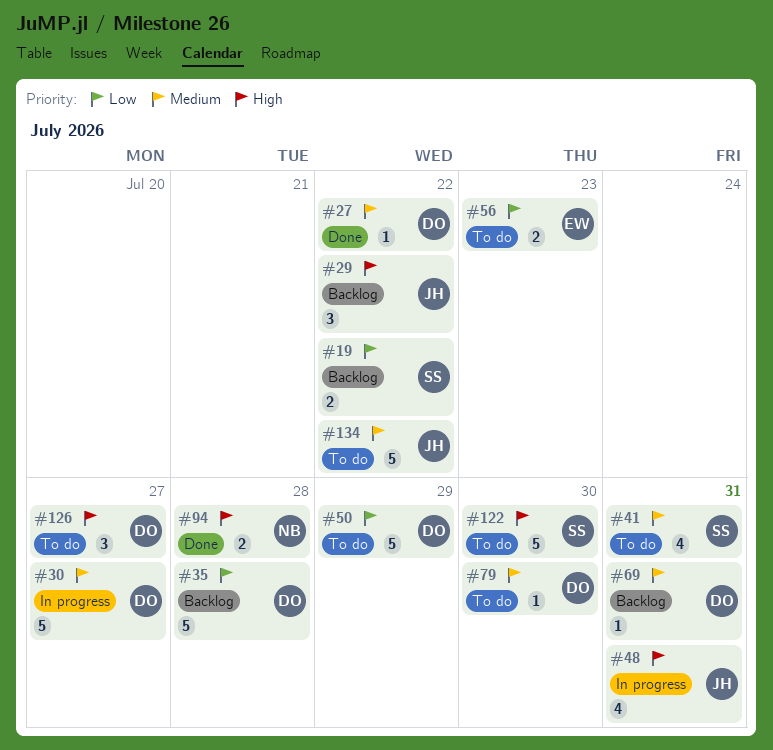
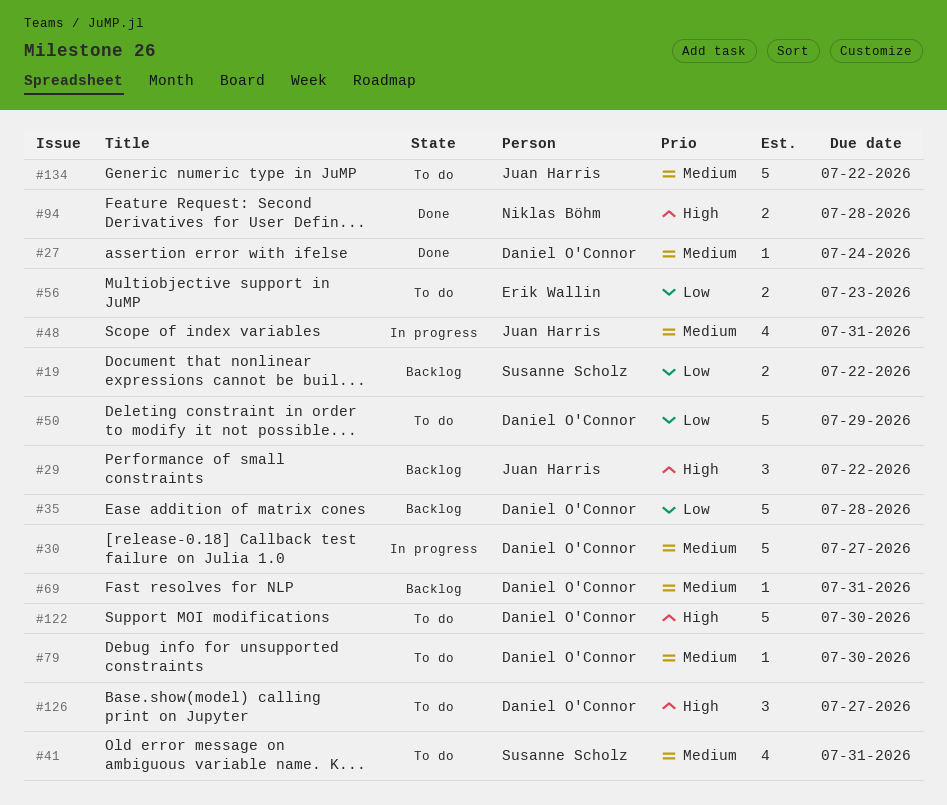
#27, due: Jul 22 -> Jul 24
#48, priority: High -> Medium
#122, owner: Susanne Scholz -> Daniel O'Connor

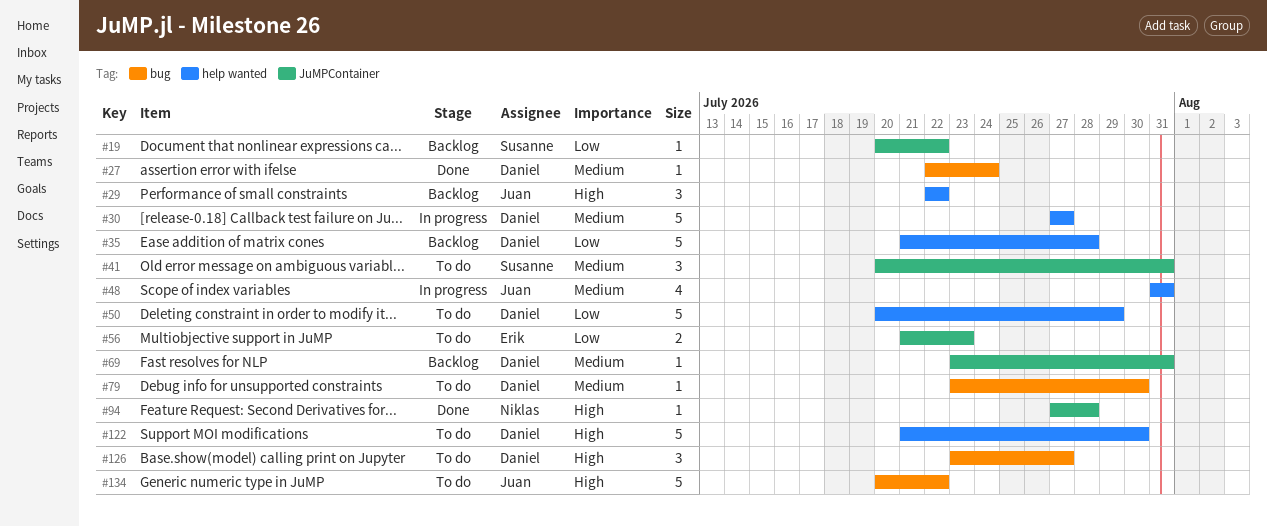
#19, estimate: 2 -> 1
#41, estimate: 4 -> 3
#94, estimate: 2 -> 1
#134, priority: Medium -> High

